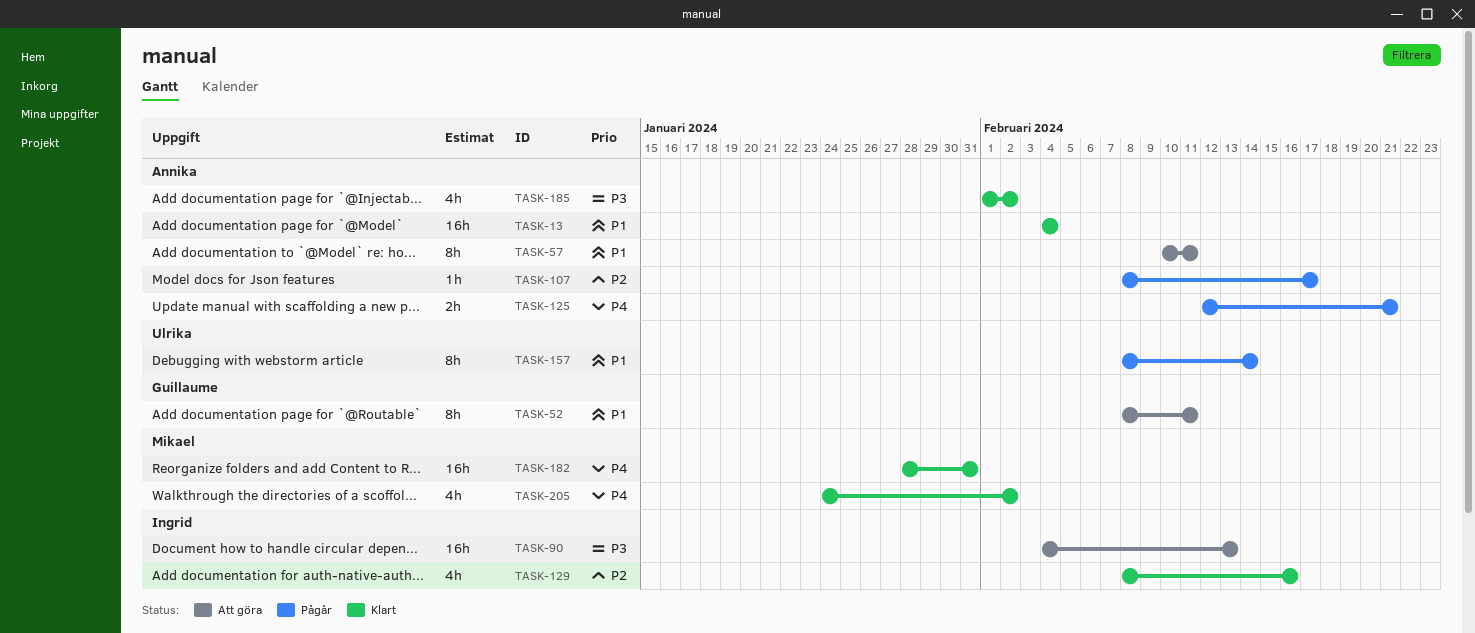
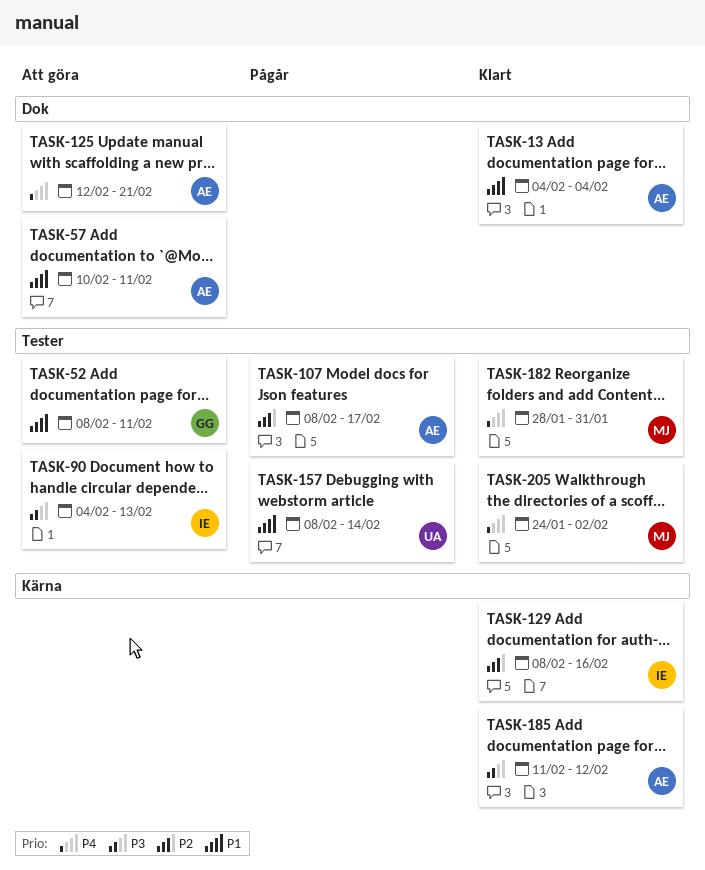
TASK-125, status: Pågår -> Att göra
TASK-185, start: Feb 1 -> Feb 11
TASK-185, due: Feb 2 -> Feb 12

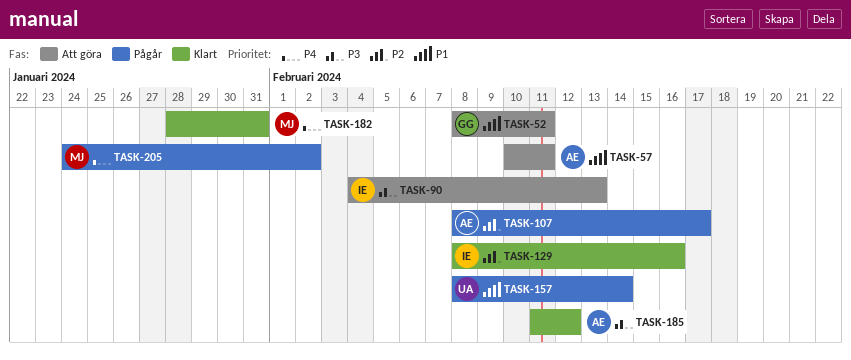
TASK-13: present -> none
TASK-125: present -> none
TASK-205, status: Klart -> Pågår

